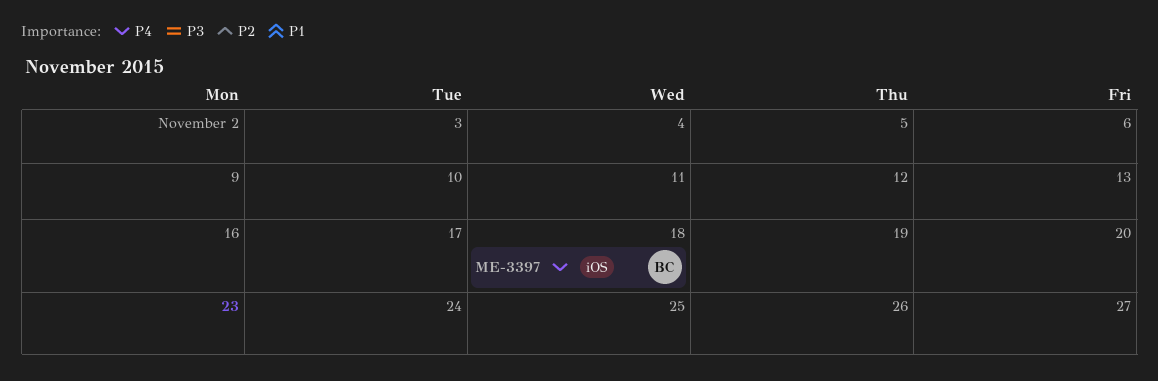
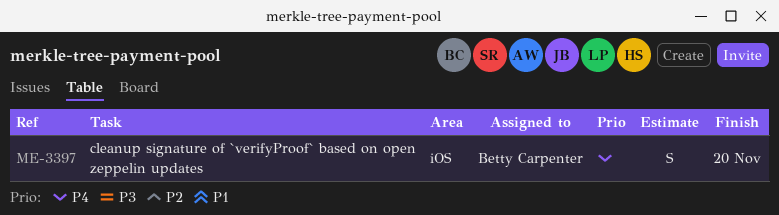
ME-3397, due: Nov 18 -> Nov 20

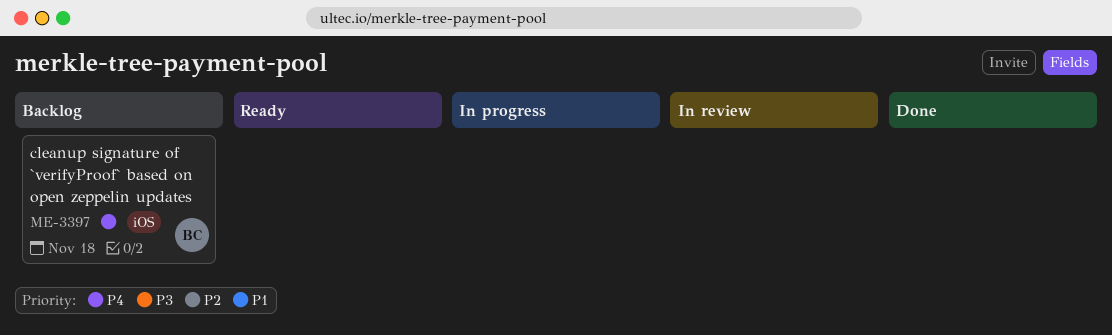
ME-3397, due: Nov 20 -> Nov 18

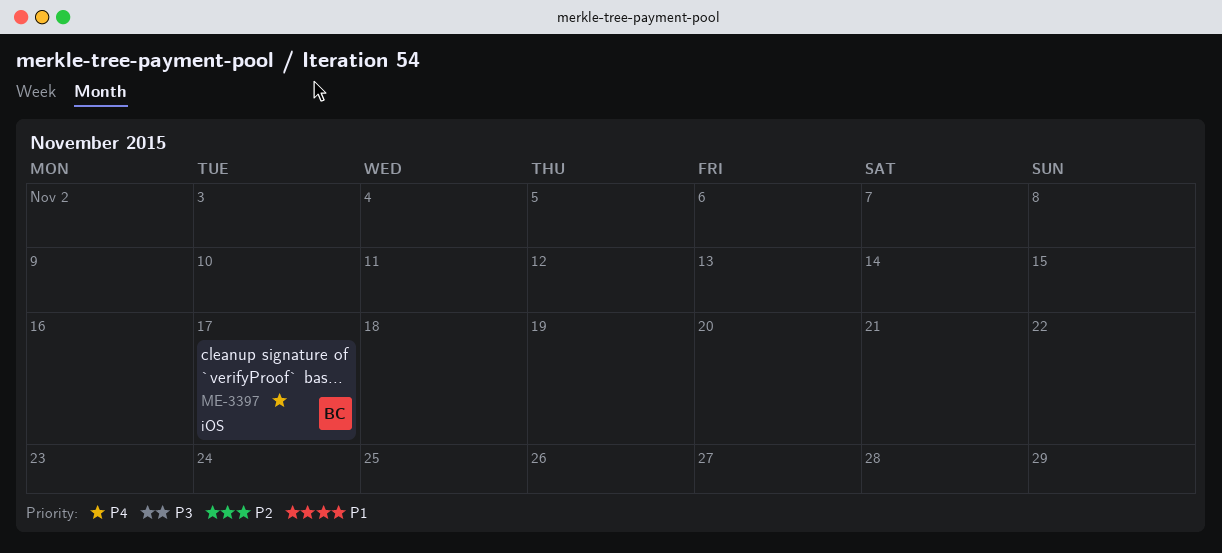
ME-3397, due: Nov 18 -> Nov 17

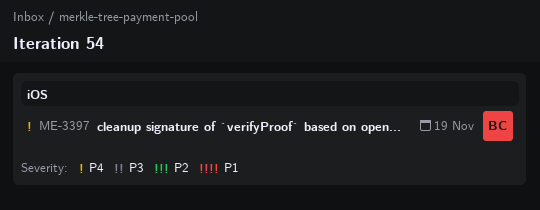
ME-3397, due: Nov 17 -> Nov 19

